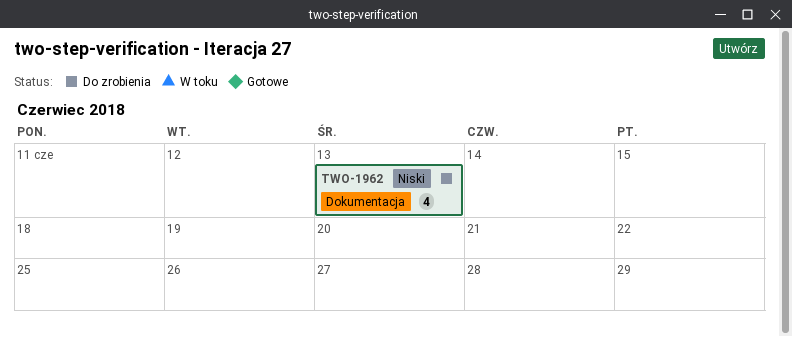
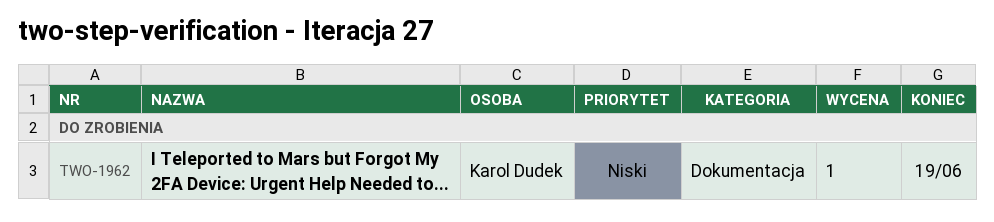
TWO-1962, estimate: 4 -> 1
TWO-1962, due: Jun 13 -> Jun 19

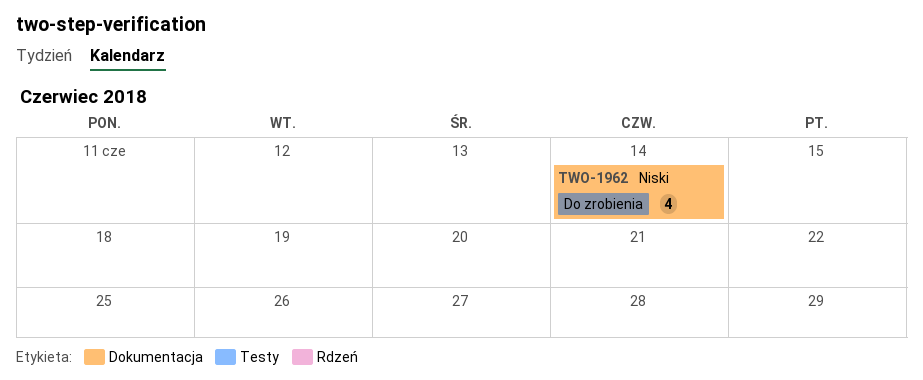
TWO-1962, estimate: 1 -> 4
TWO-1962, due: Jun 19 -> Jun 14

